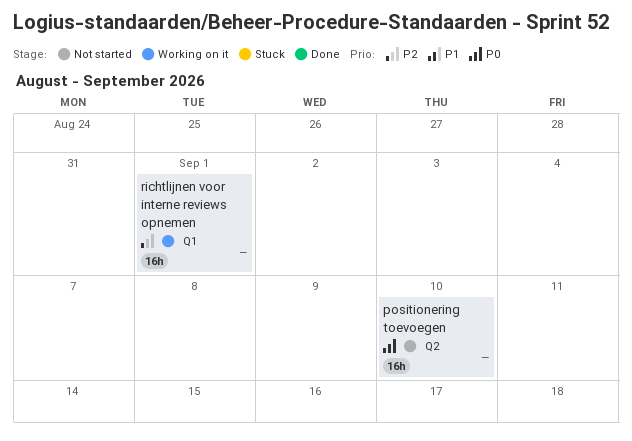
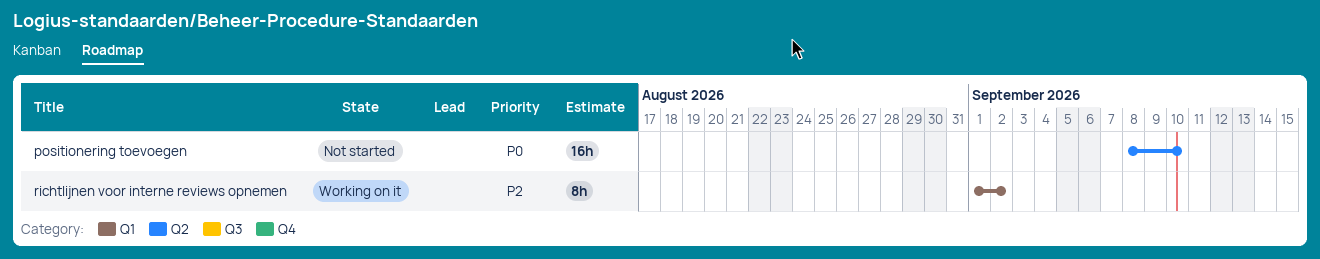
richtlijnen voor interne reviews opnemen, estimate: 16h -> 8h
richtlijnen voor interne reviews opnemen, due: Sep 1 -> Sep 2

